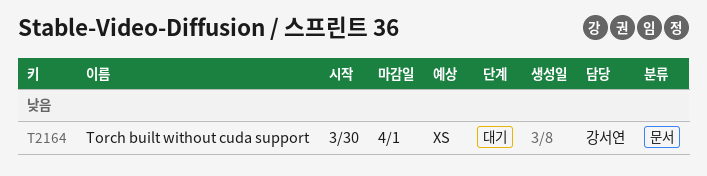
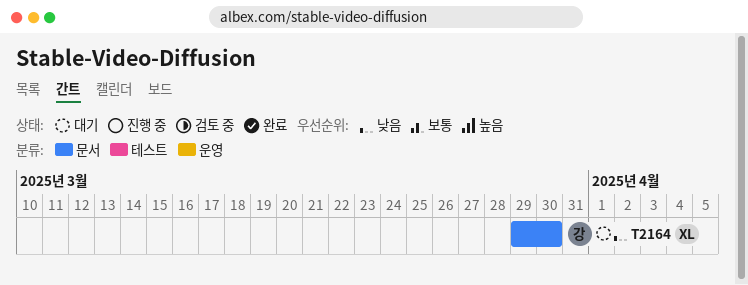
T2164, estimate: XS -> XL
T2164, start: Mar 30 -> Mar 29
T2164, due: Apr 1 -> Mar 30

